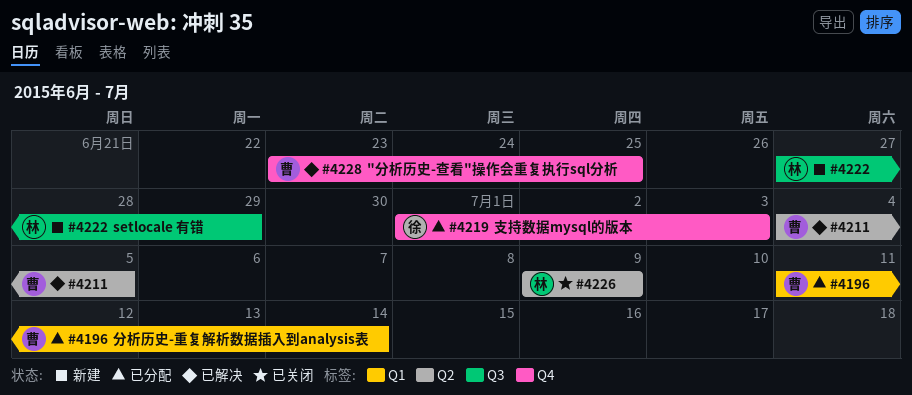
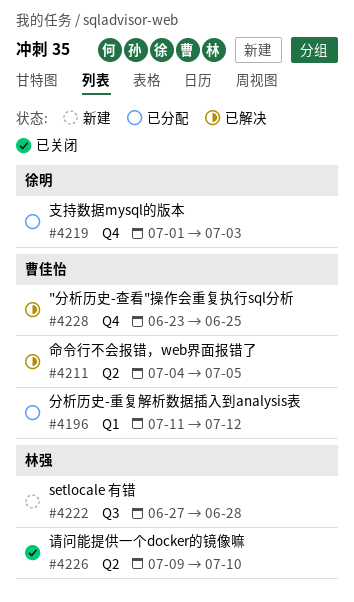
#4196, due: Jul 14 -> Jul 12
#4222, due: Jun 29 -> Jun 28
#4226, due: Jul 9 -> Jul 10

